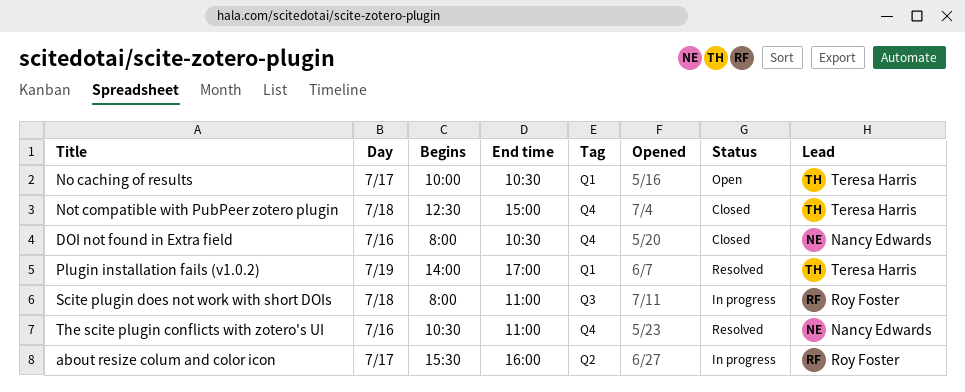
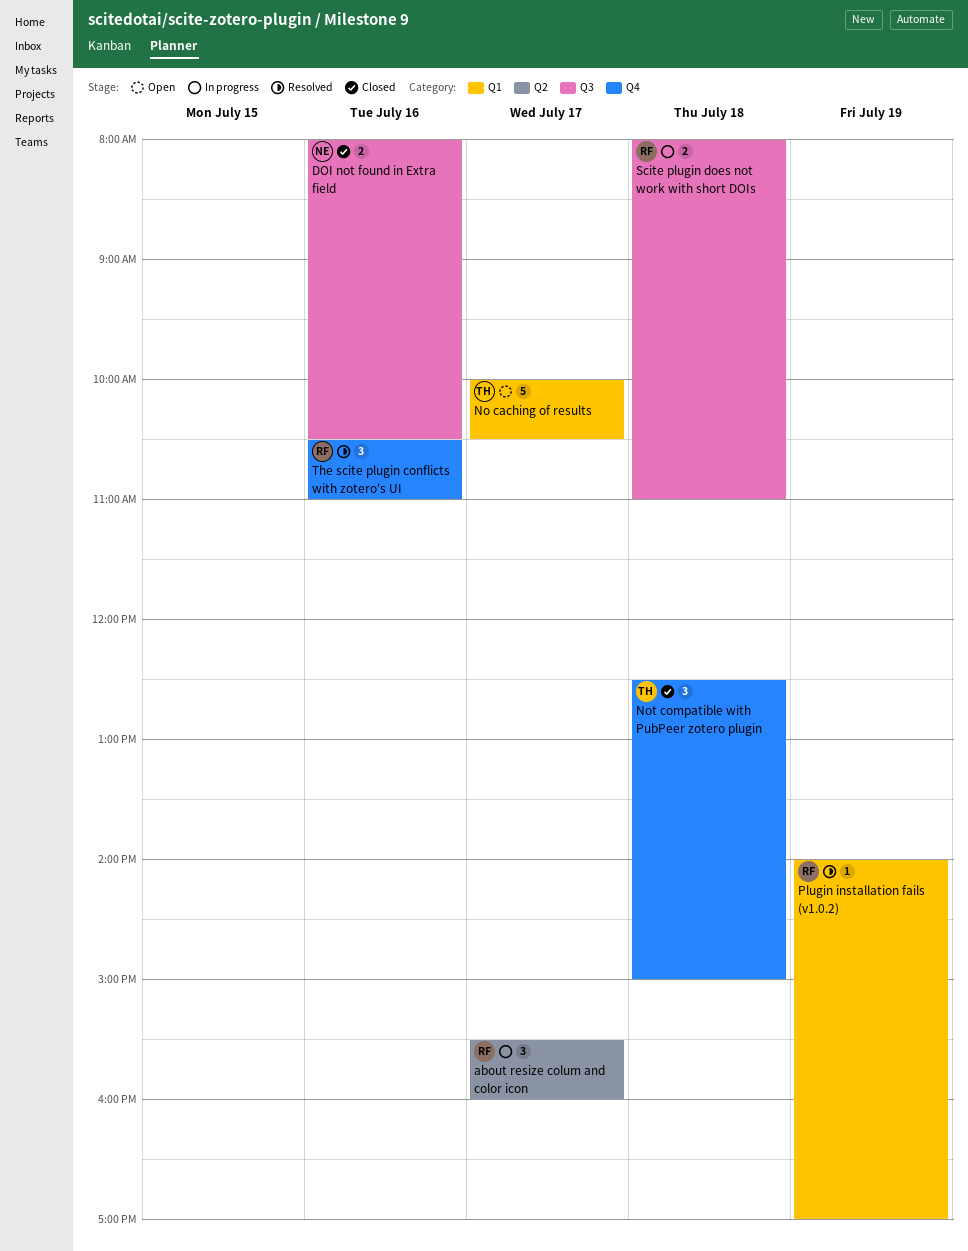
DOI not found in Extra field, label: Q4 -> Q3
Plugin installation fails (v1.0.2), owner: Teresa Harris -> Roy Foster
The scite plugin conflicts with zotero's UI, owner: Nancy Edwards -> Roy Foster

